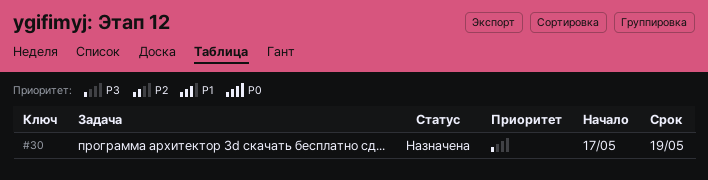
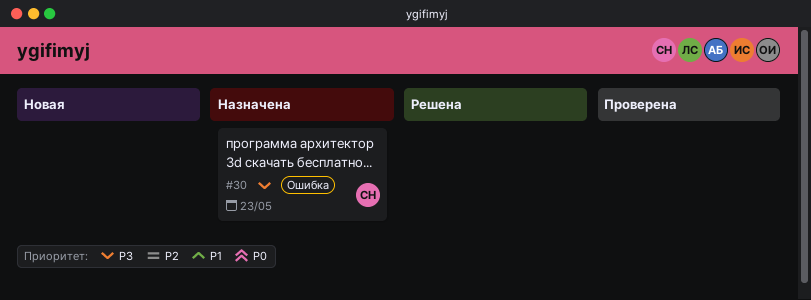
#30, due: May 19 -> May 23

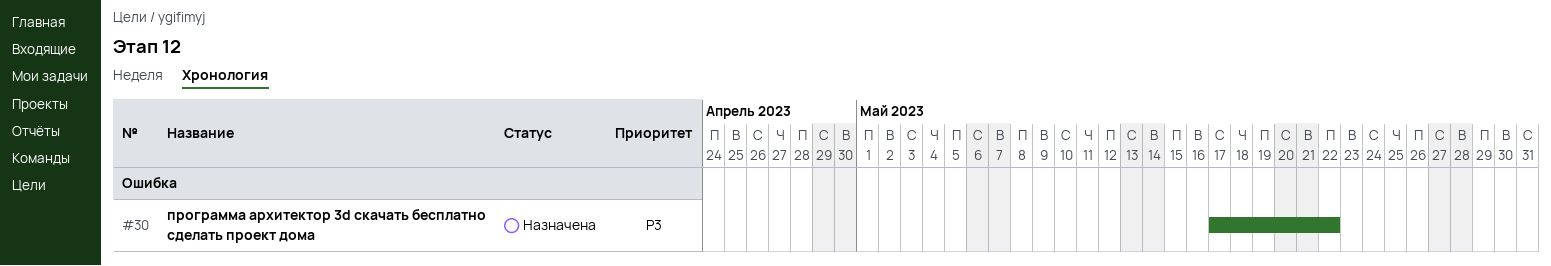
#30, due: May 23 -> May 22

